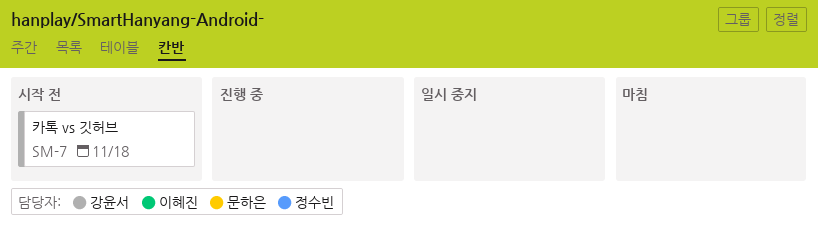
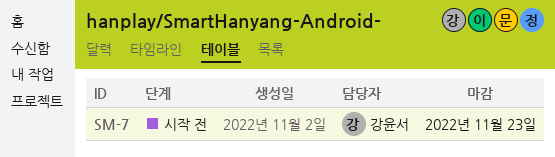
SM-7, due: Nov 18 -> Nov 23

